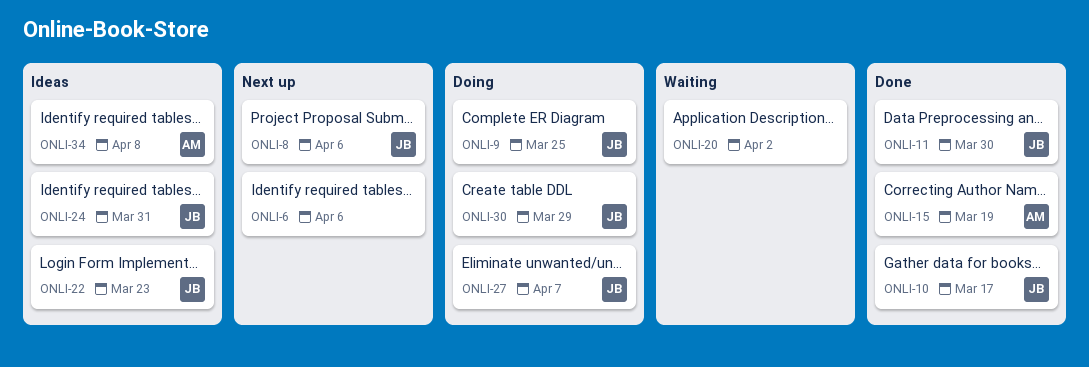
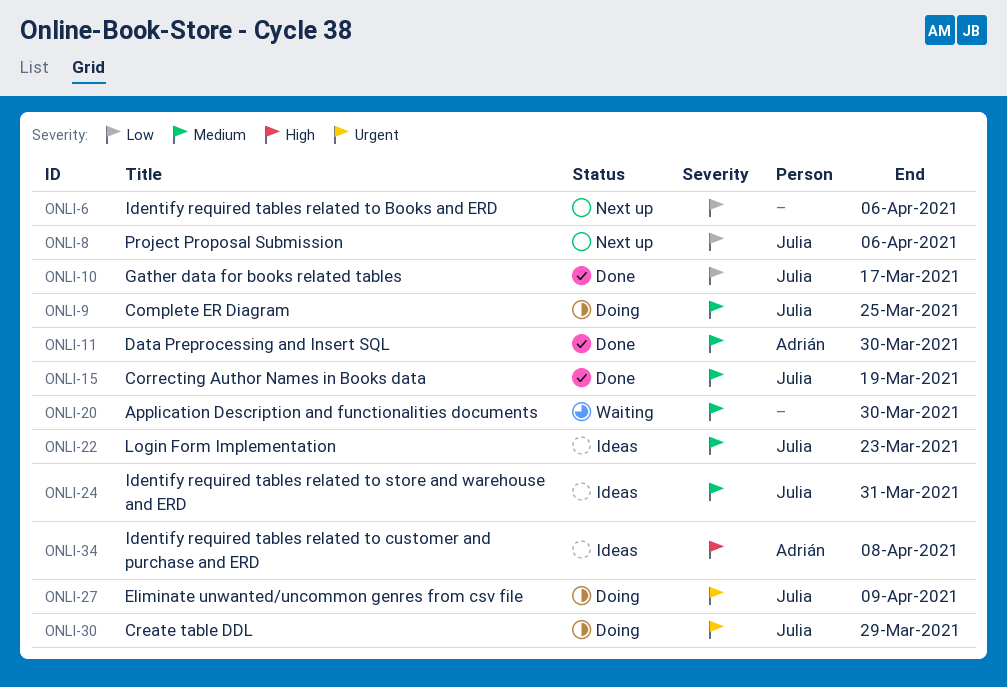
ONLI-11, owner: Julia -> Adrián
ONLI-15, owner: Adrián -> Julia
ONLI-20, due: Apr 2 -> Mar 30
ONLI-27, due: Apr 7 -> Apr 9

